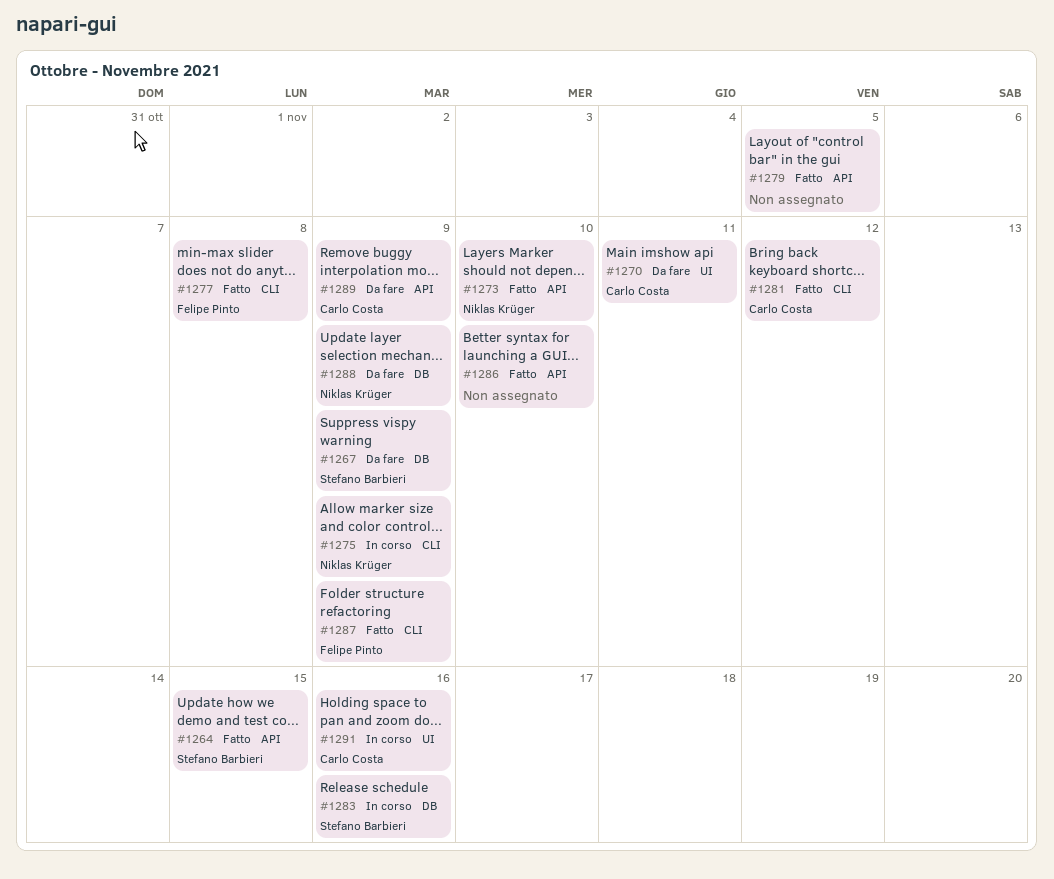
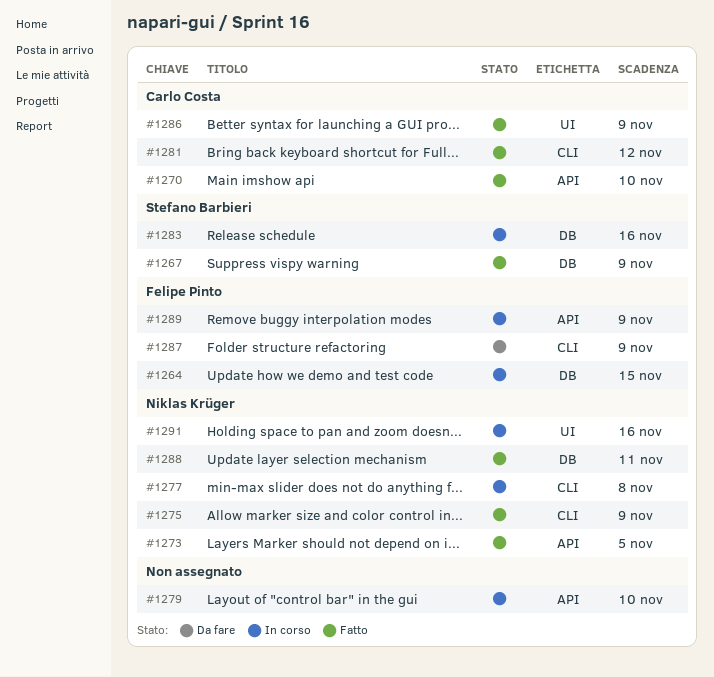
#1264, status: Fatto -> In corso
#1264, owner: Stefano Barbieri -> Felipe Pinto
#1264, label: API -> DB
#1267, status: Da fare -> Fatto
#1270, status: Da fare -> Fatto
#1270, label: UI -> API
#1270, due: Nov 11 -> Nov 10
#1273, due: Nov 10 -> Nov 5
#1275, status: In corso -> Fatto
#1277, status: Fatto -> In corso
#1277, owner: Felipe Pinto -> Niklas Krüger
#1279, status: Fatto -> In corso
#1279, due: Nov 5 -> Nov 10
#1286, owner: none -> Carlo Costa
#1286, label: API -> UI
#1286, due: Nov 10 -> Nov 9
#1287, status: Fatto -> Da fare
#1288, status: Da fare -> Fatto
#1288, due: Nov 9 -> Nov 11
#1289, status: Da fare -> In corso
#1289, owner: Carlo Costa -> Felipe Pinto
#1291, owner: Carlo Costa -> Niklas Krüger

